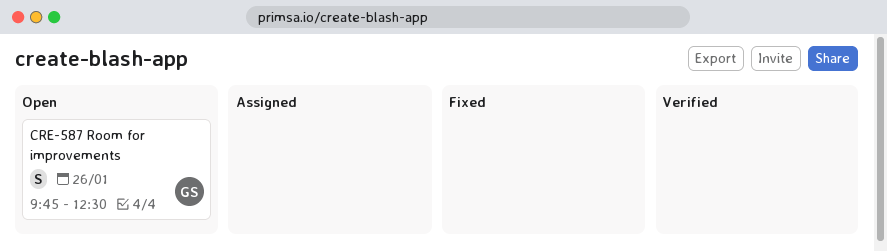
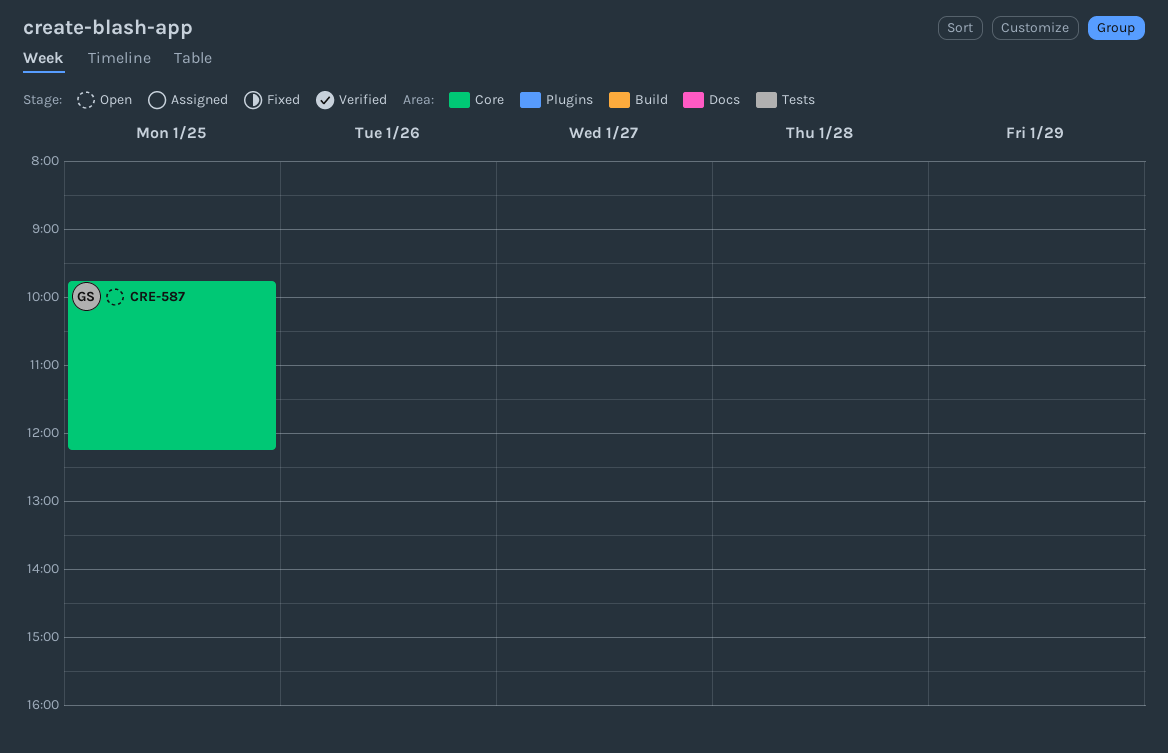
CRE-587, day: Jan 26 -> Jan 25
CRE-587, ends: 12:30 -> 12:15

